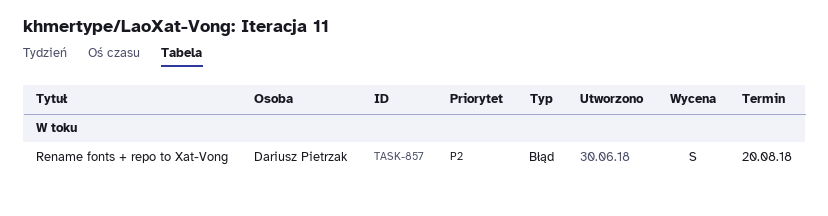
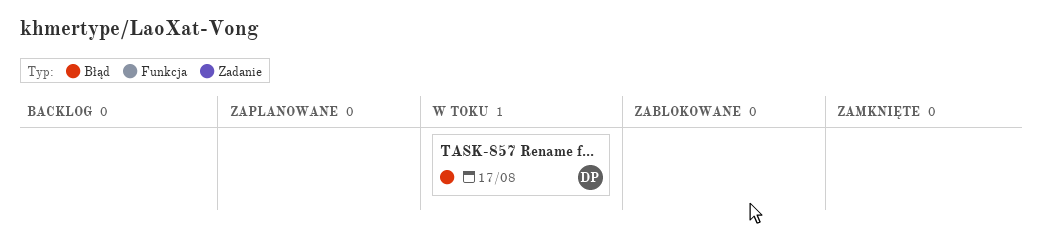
TASK-857, due: Aug 20 -> Aug 17

